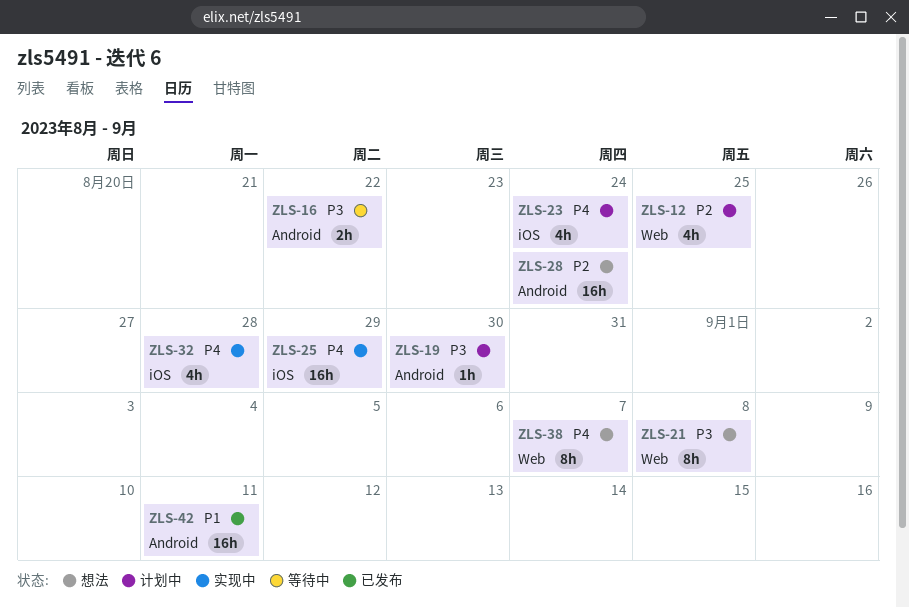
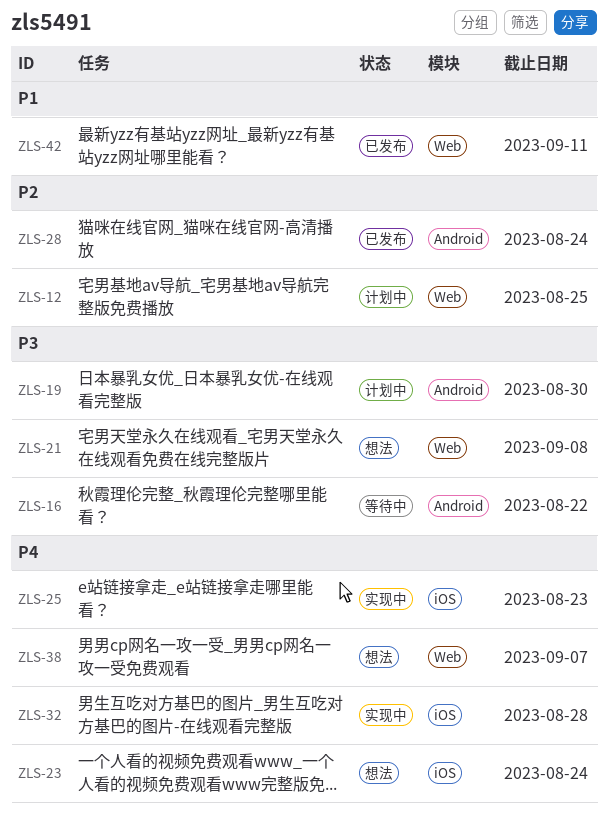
ZLS-23, status: 计划中 -> 想法
ZLS-25, due: Aug 29 -> Aug 23
ZLS-28, status: 想法 -> 已发布
ZLS-42, label: Android -> Web

